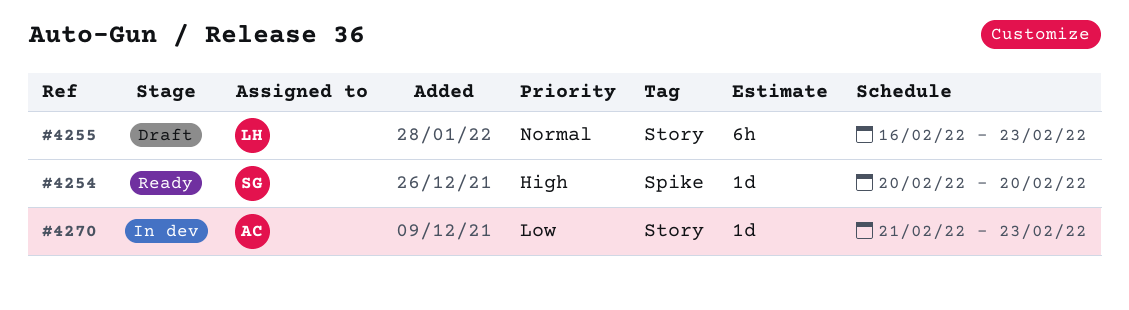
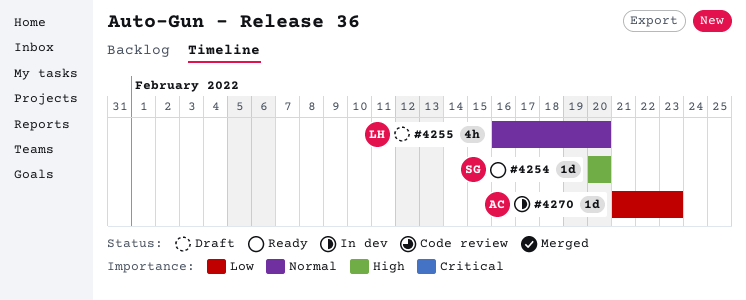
#4255, estimate: 6h -> 4h
#4255, due: Feb 23 -> Feb 20

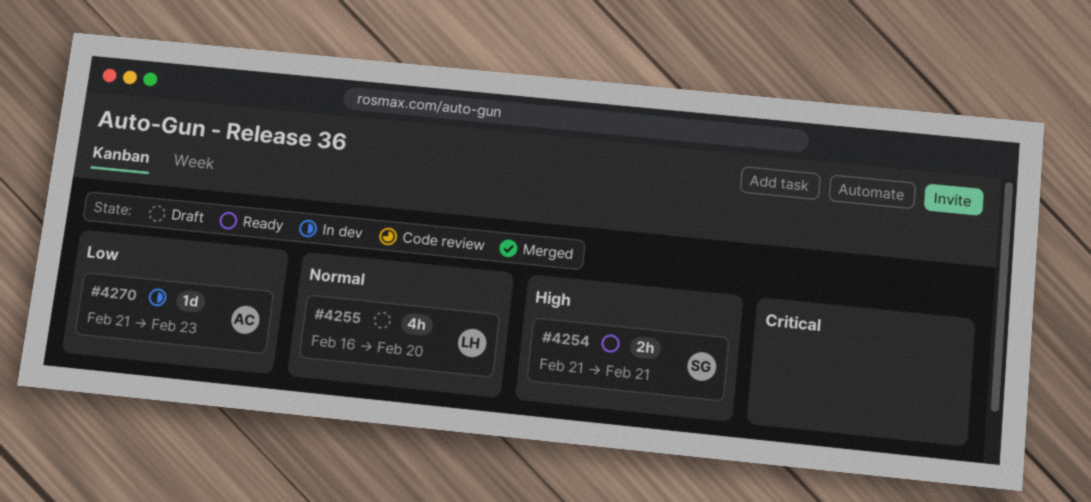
#4254, estimate: 1d -> 2h
#4254, start: Feb 20 -> Feb 21
#4254, due: Feb 20 -> Feb 21

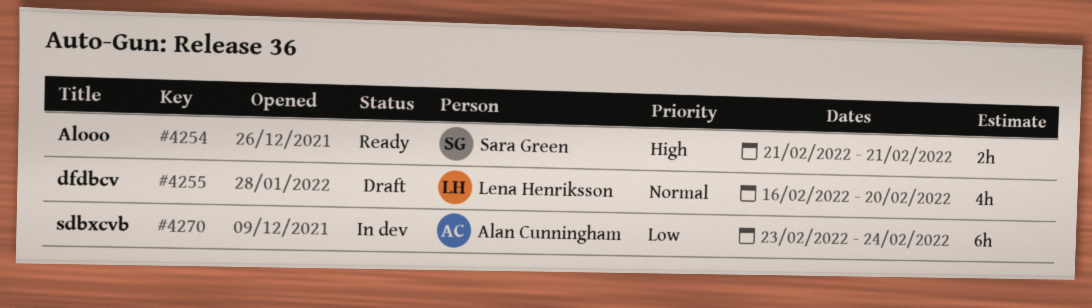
#4270, estimate: 1d -> 6h
#4270, start: Feb 21 -> Feb 23
#4270, due: Feb 23 -> Feb 24

